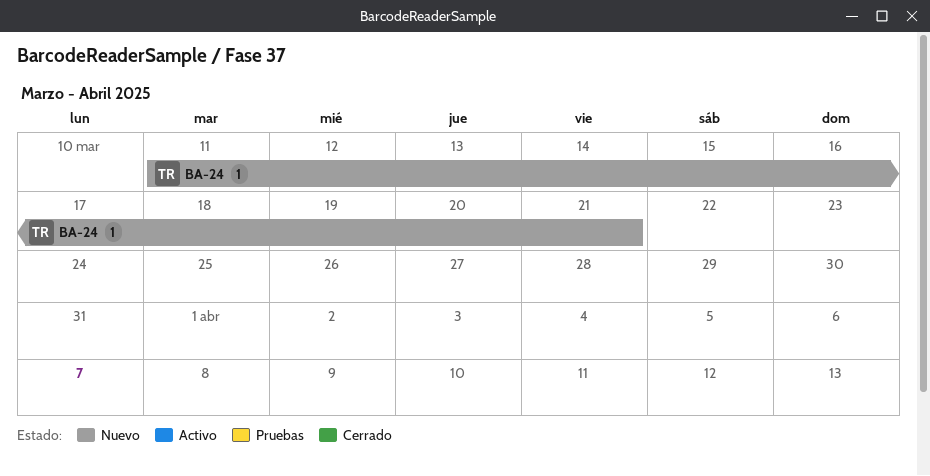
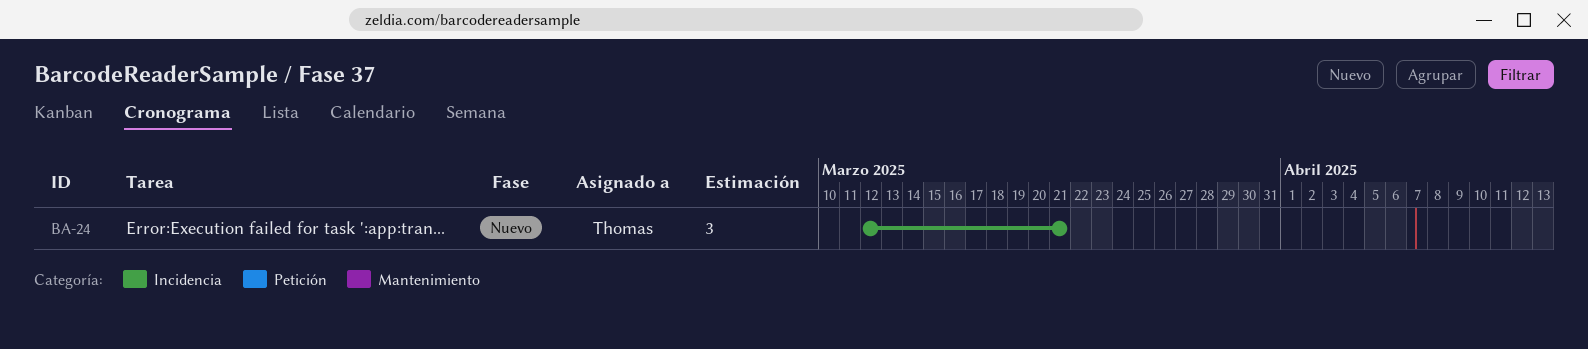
BA-24, estimate: 1 -> 3
BA-24, start: Mar 11 -> Mar 12

